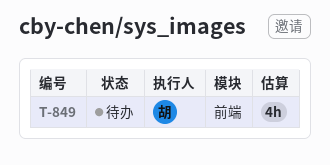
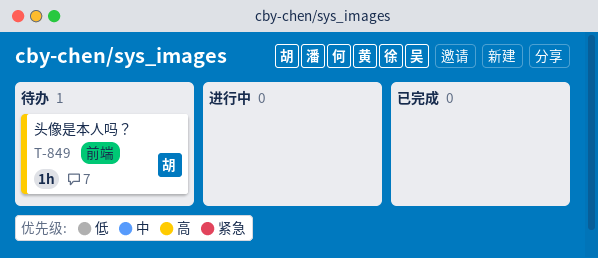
T-849, estimate: 4h -> 1h

